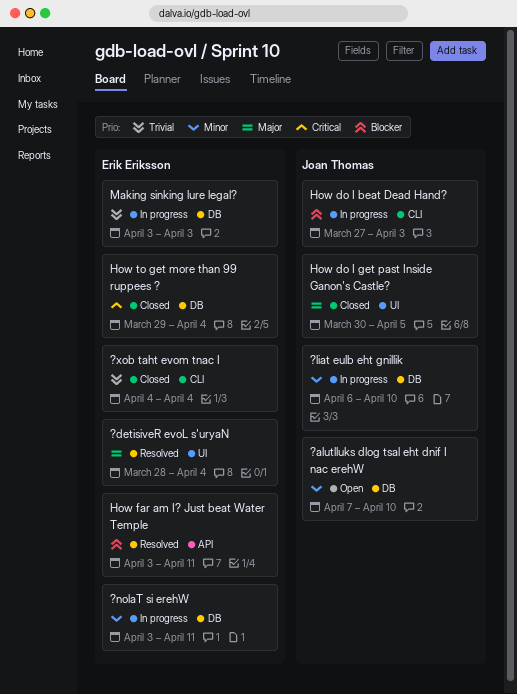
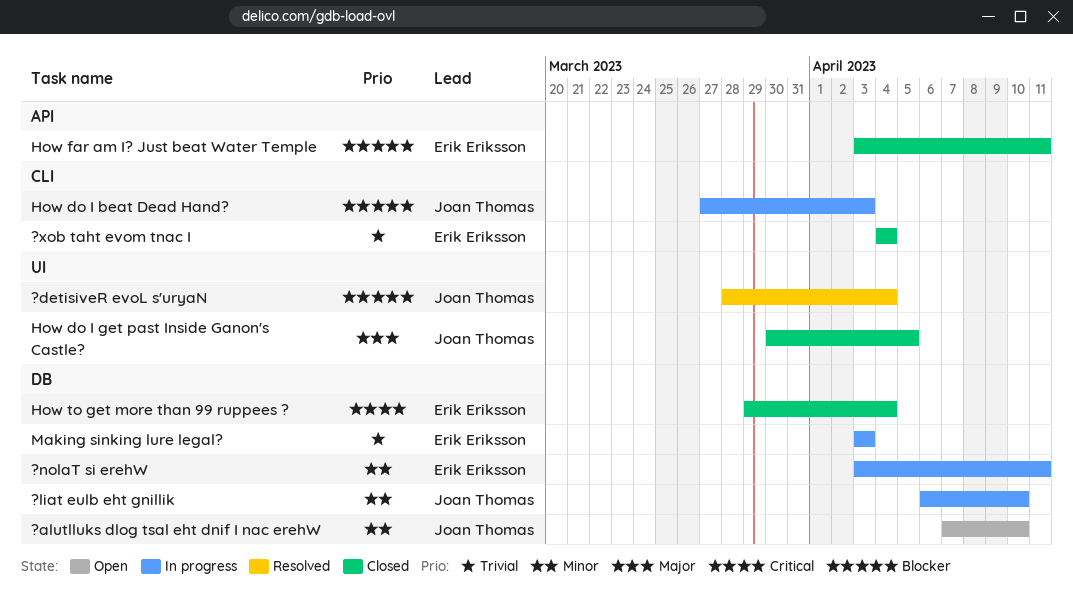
?detisiveR evoL s'uryaN, owner: Erik Eriksson -> Joan Thomas
?detisiveR evoL s'uryaN, priority: Major -> Blocker
How far am I? Just beat Water Temple, status: Resolved -> Closed

